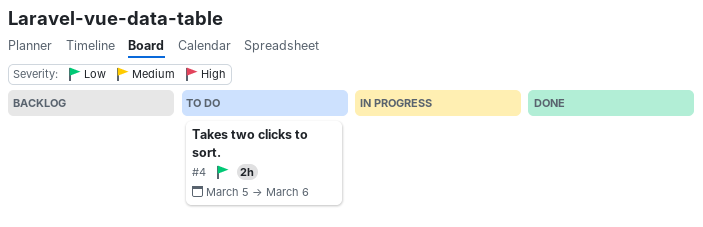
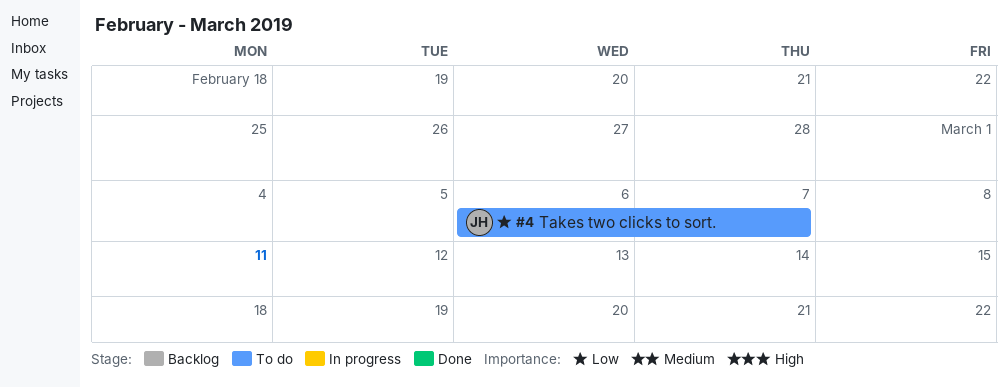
#4, start: Mar 5 -> Mar 6
#4, due: Mar 6 -> Mar 7

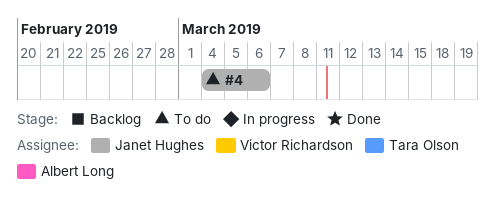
#4, start: Mar 6 -> Mar 4
#4, due: Mar 7 -> Mar 6

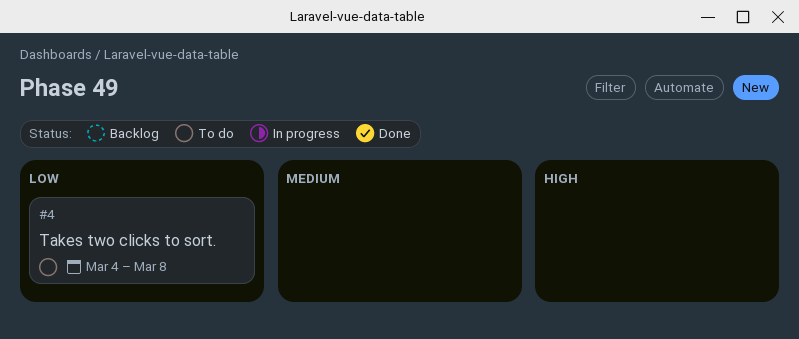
#4, due: Mar 6 -> Mar 8

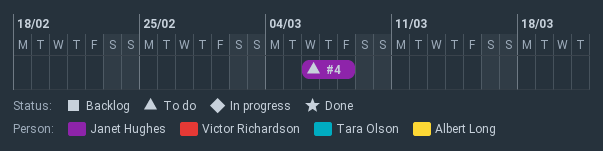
#4, start: Mar 4 -> Mar 6

